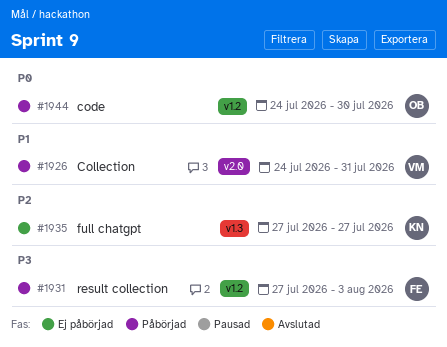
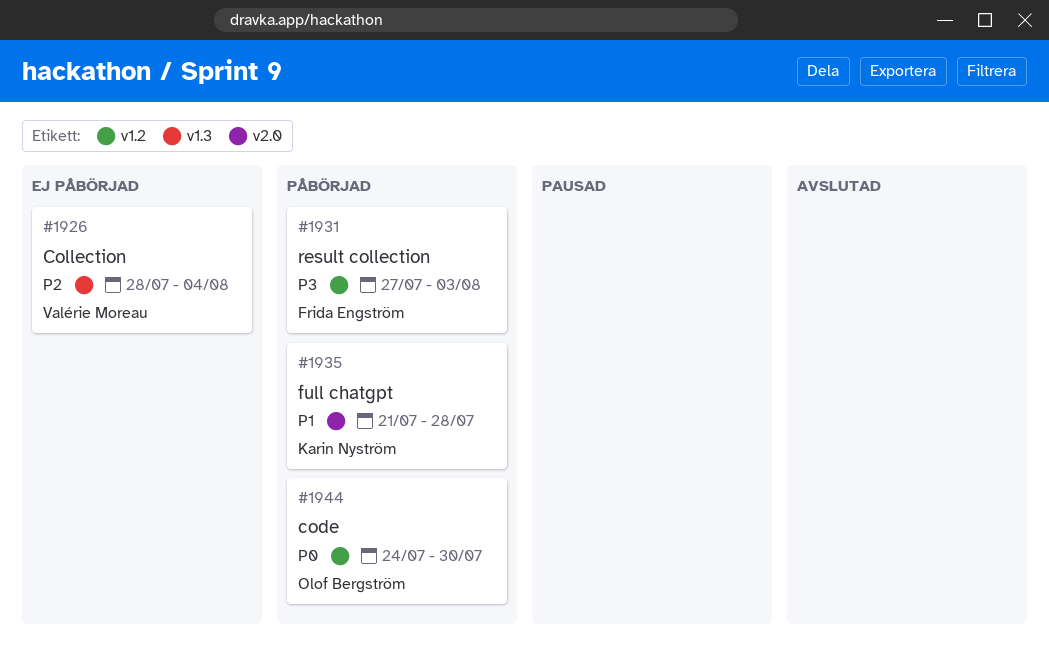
#1926, status: Påbörjad -> Ej påbörjad
#1926, priority: P1 -> P2
#1926, label: v2.0 -> v1.3
#1926, start: Jul 24 -> Jul 28
#1926, due: Jul 31 -> Aug 4
#1935, status: Ej påbörjad -> Påbörjad
#1935, priority: P2 -> P1
#1935, label: v1.3 -> v2.0
#1935, start: Jul 27 -> Jul 21
#1935, due: Jul 27 -> Jul 28

